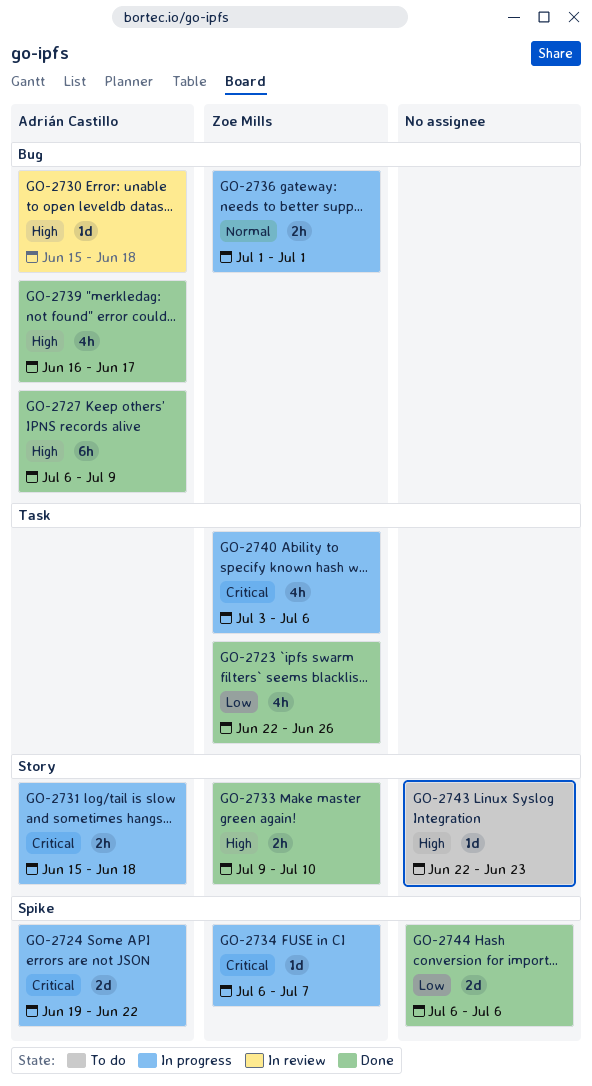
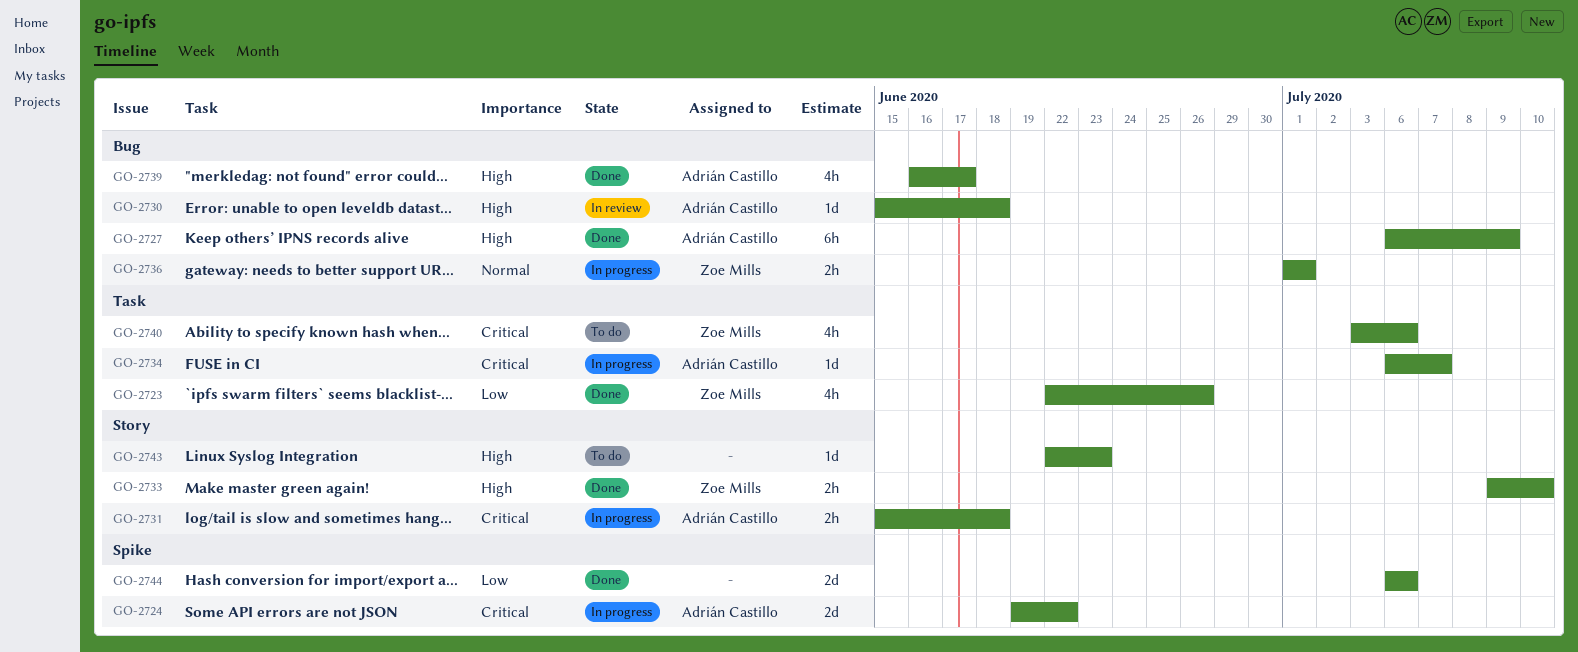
GO-2734, owner: Zoe Mills -> Adrián Castillo
GO-2734, label: Spike -> Task
GO-2740, status: In progress -> To do

